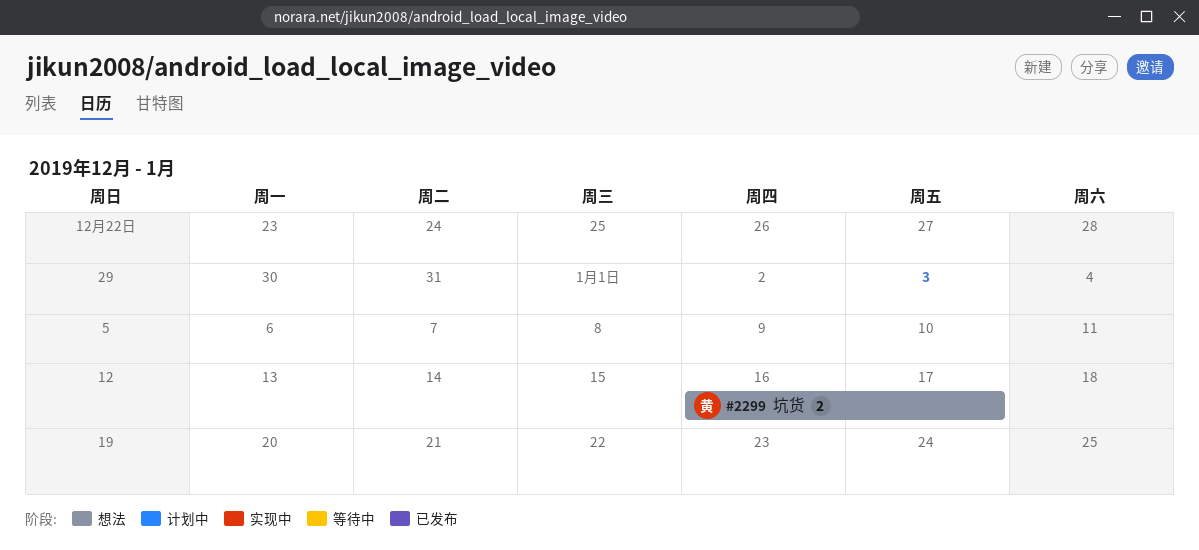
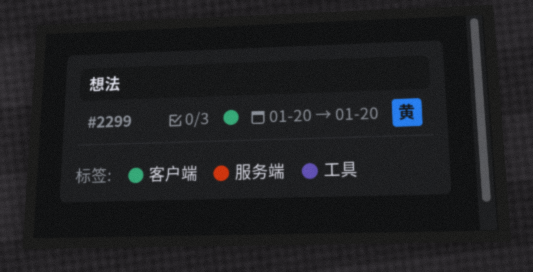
#2299, start: Jan 16 -> Jan 20
#2299, due: Jan 17 -> Jan 20

